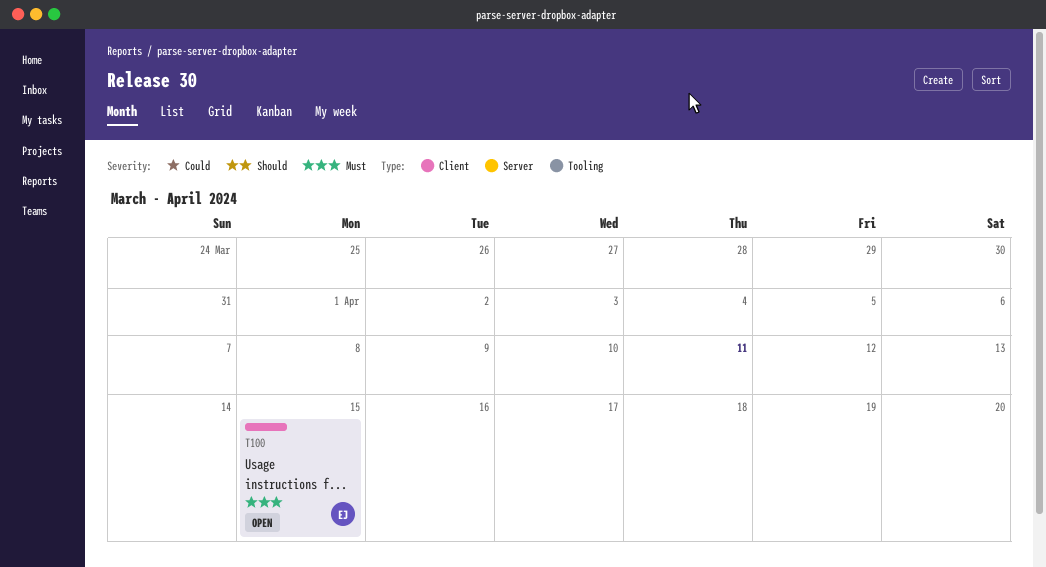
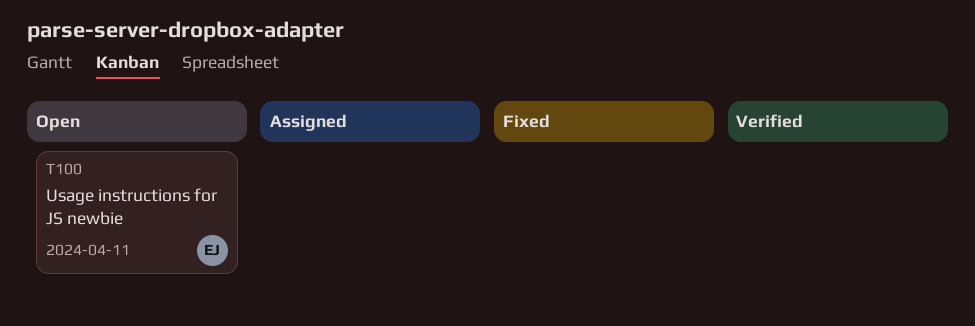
T100, due: Apr 15 -> Apr 11

